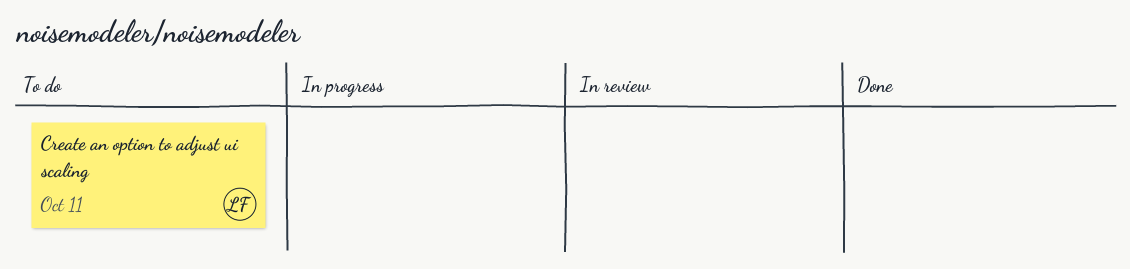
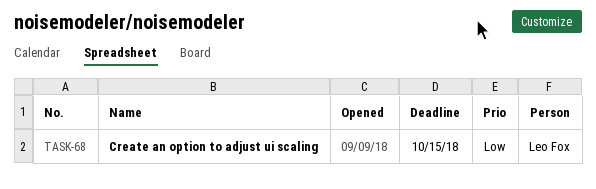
Create an option to adjust ui scaling, due: Oct 11 -> Oct 15

